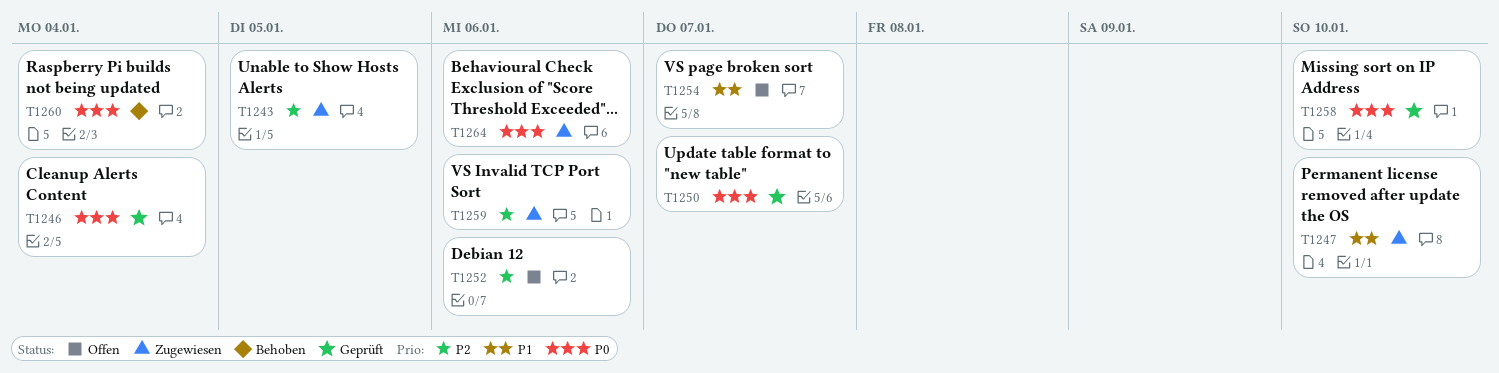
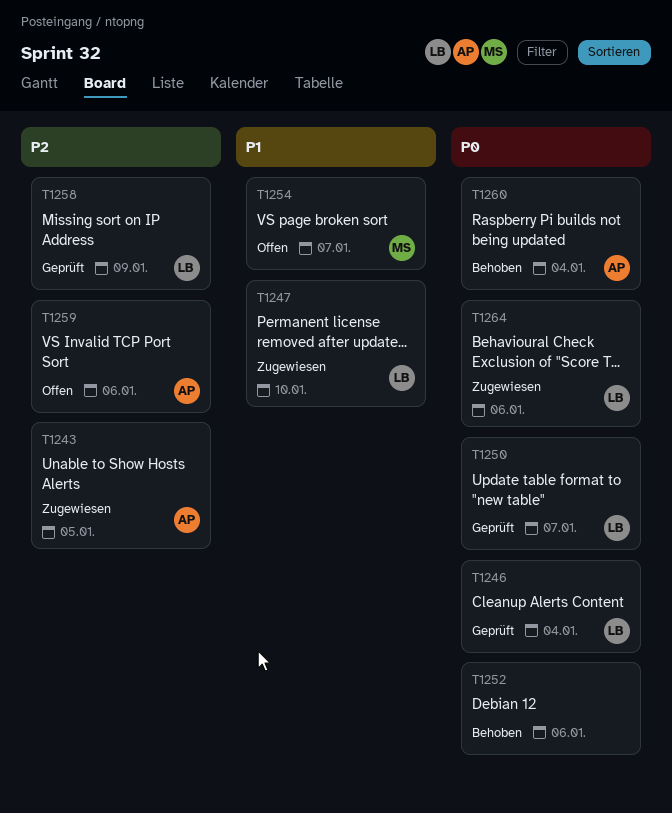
T1252, status: Offen -> Behoben
T1252, priority: P2 -> P0
T1258, priority: P0 -> P2
T1258, due: Jan 10 -> Jan 9
T1259, status: Zugewiesen -> Offen

